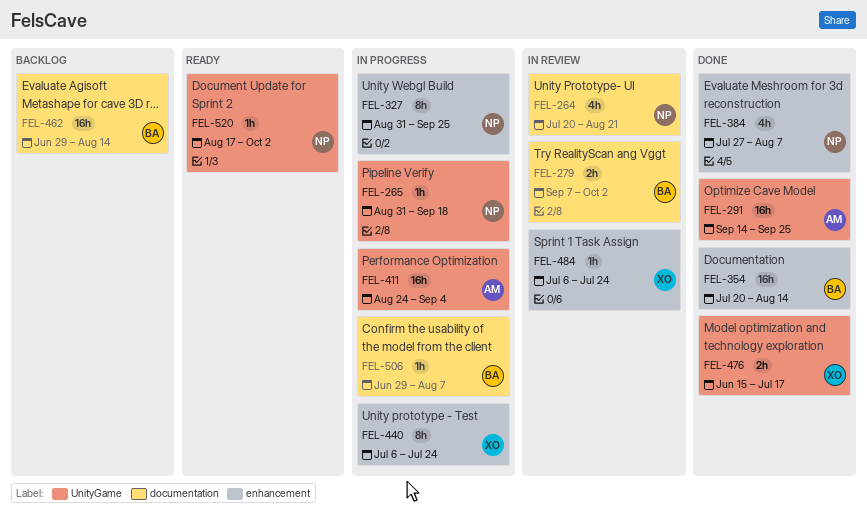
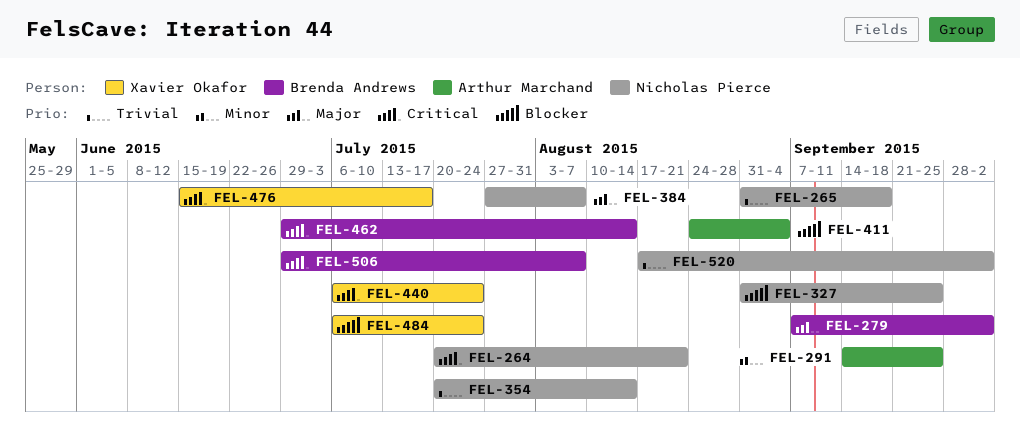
FEL-354, owner: Brenda Andrews -> Nicholas Pierce

